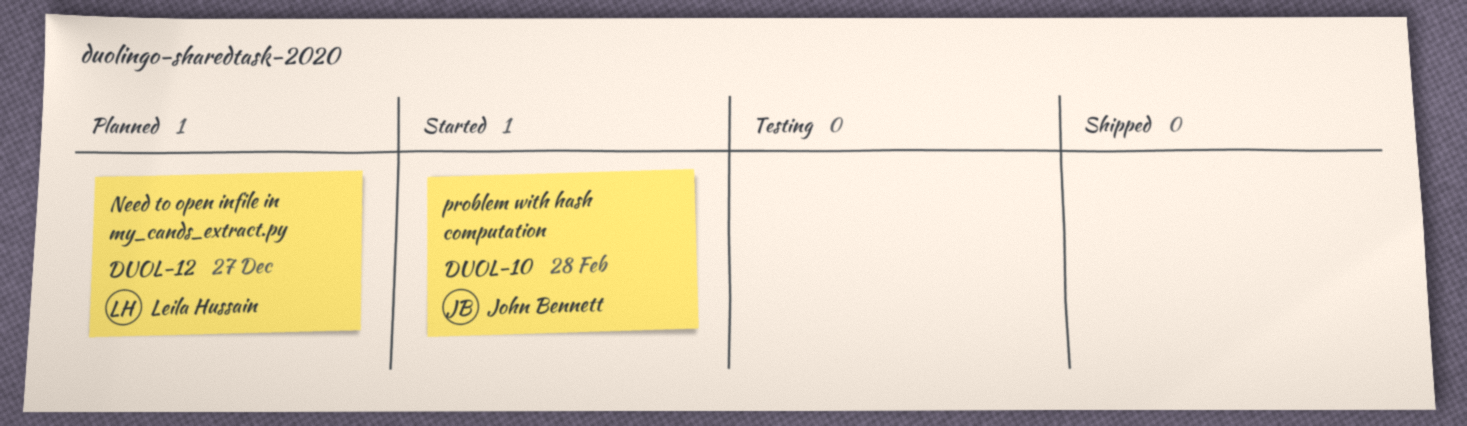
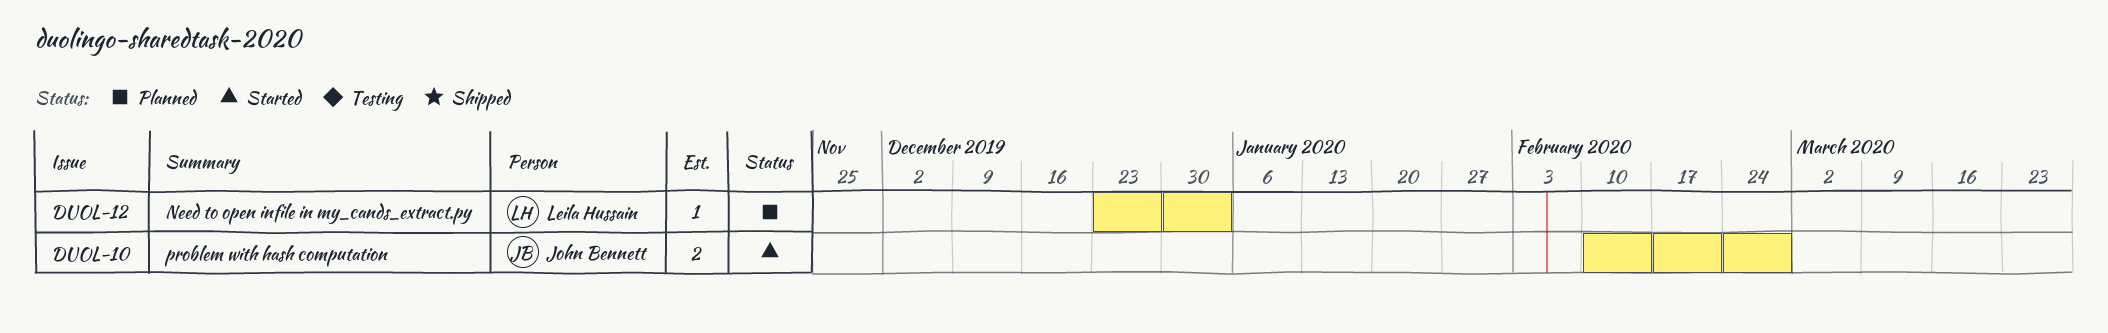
DUOL-12, due: Dec 27 -> Jan 3

